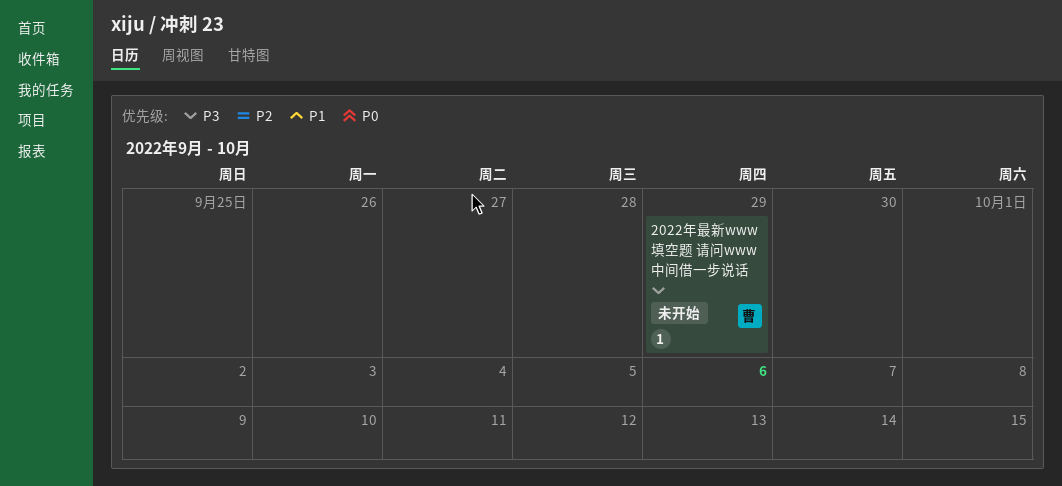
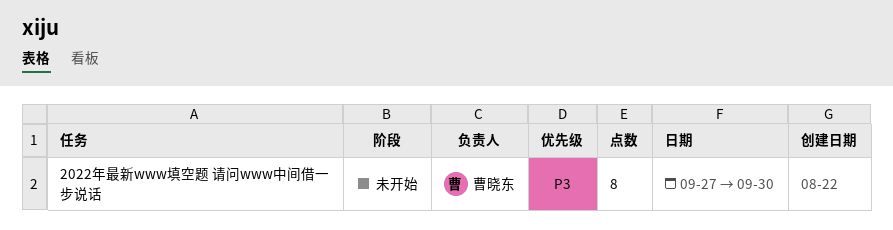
2022年最新www填空题 请问www中间借一步说话, estimate: 1 -> 8
2022年最新www填空题 请问www中间借一步说话, due: Sep 29 -> Sep 30

